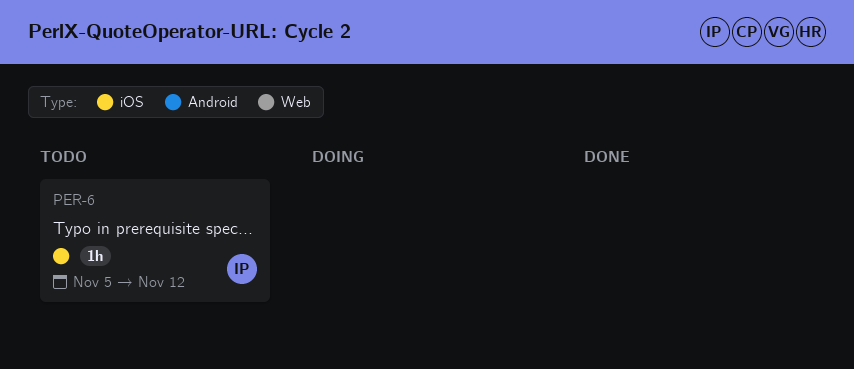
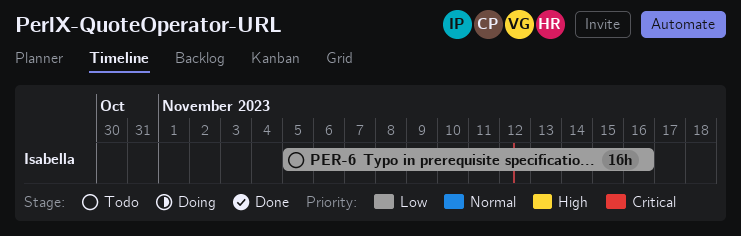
PER-6, estimate: 1h -> 16h
PER-6, due: Nov 12 -> Nov 16

